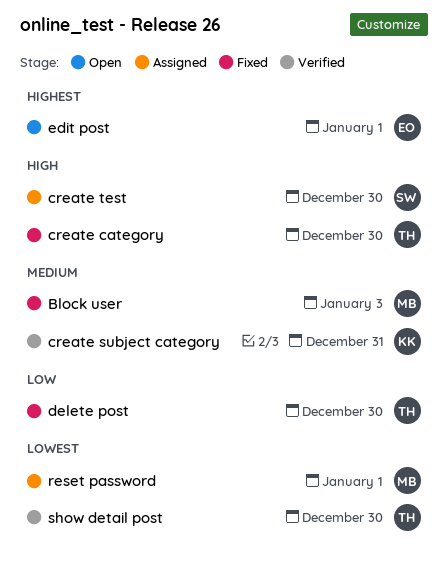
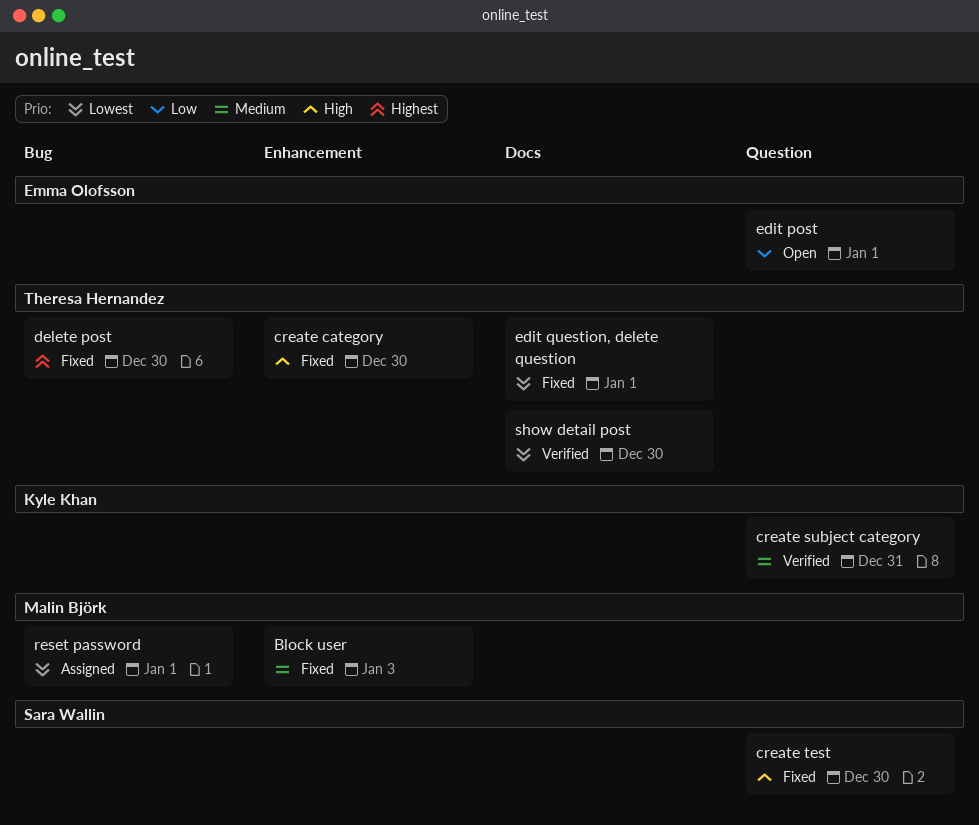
create test, status: Assigned -> Fixed
delete post, priority: Low -> Highest
edit post, priority: Highest -> Low
edit question, delete question: none -> present

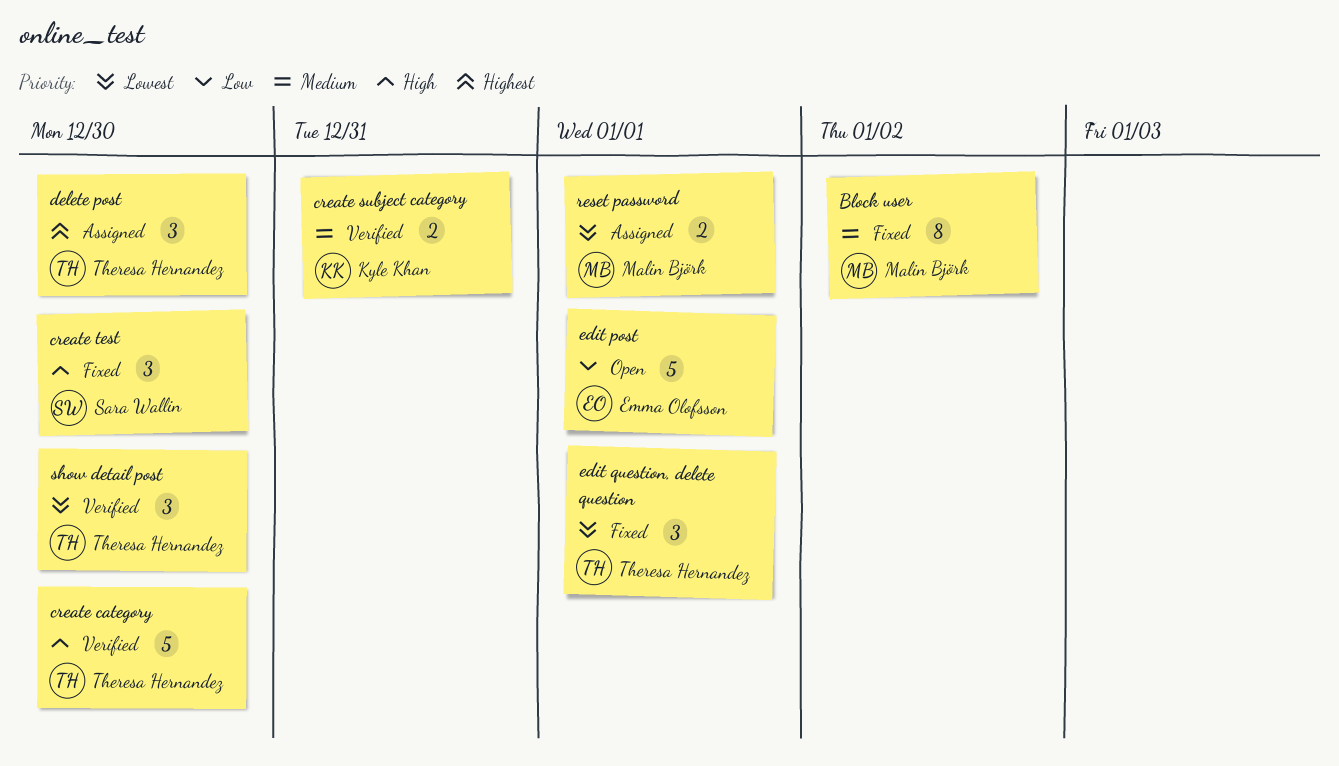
Block user, due: Jan 3 -> Jan 2
create category, status: Fixed -> Verified
delete post, status: Fixed -> Assigned

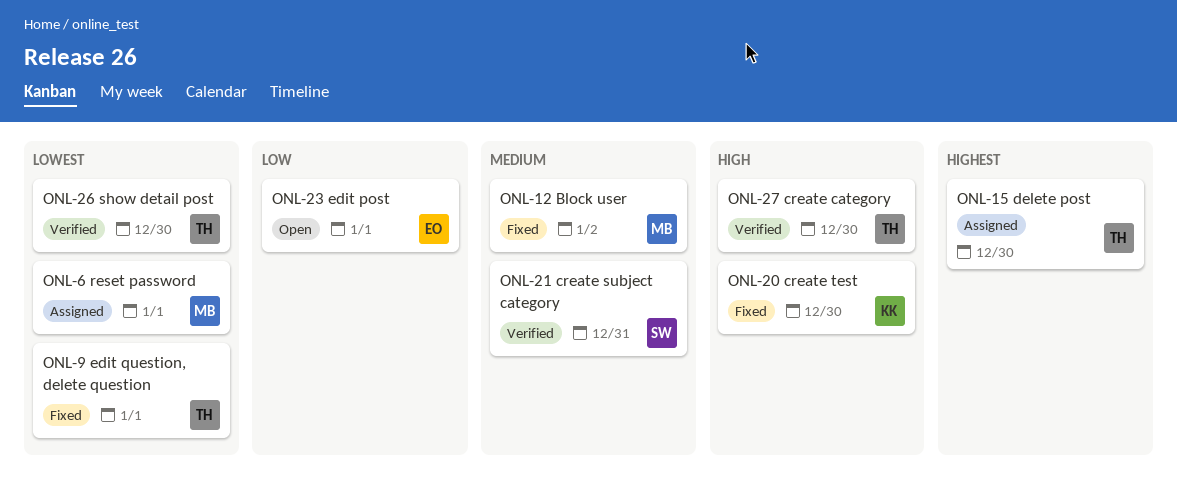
create subject category, owner: Kyle Khan -> Sara Wallin
create test, owner: Sara Wallin -> Kyle Khan

